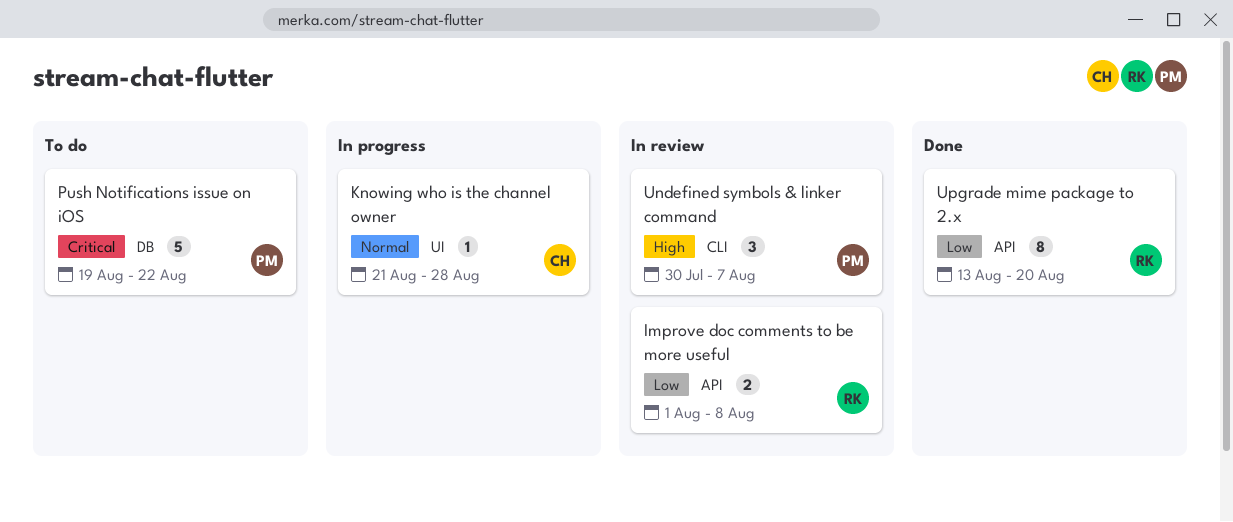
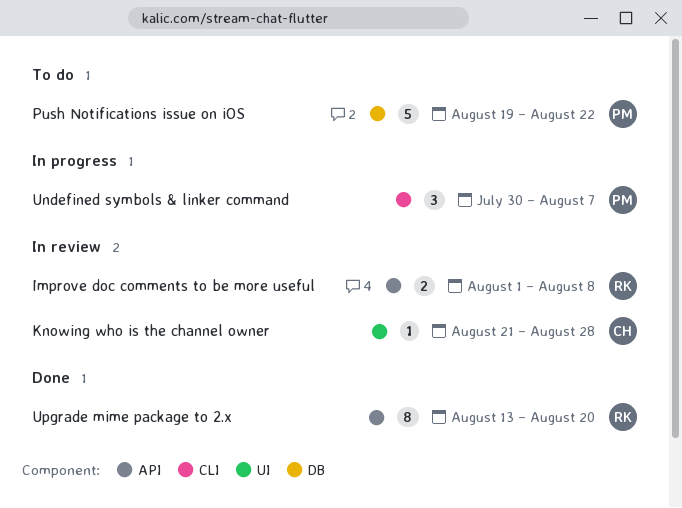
Knowing who is the channel owner, status: In progress -> In review
Undefined symbols & linker command, status: In review -> In progress

